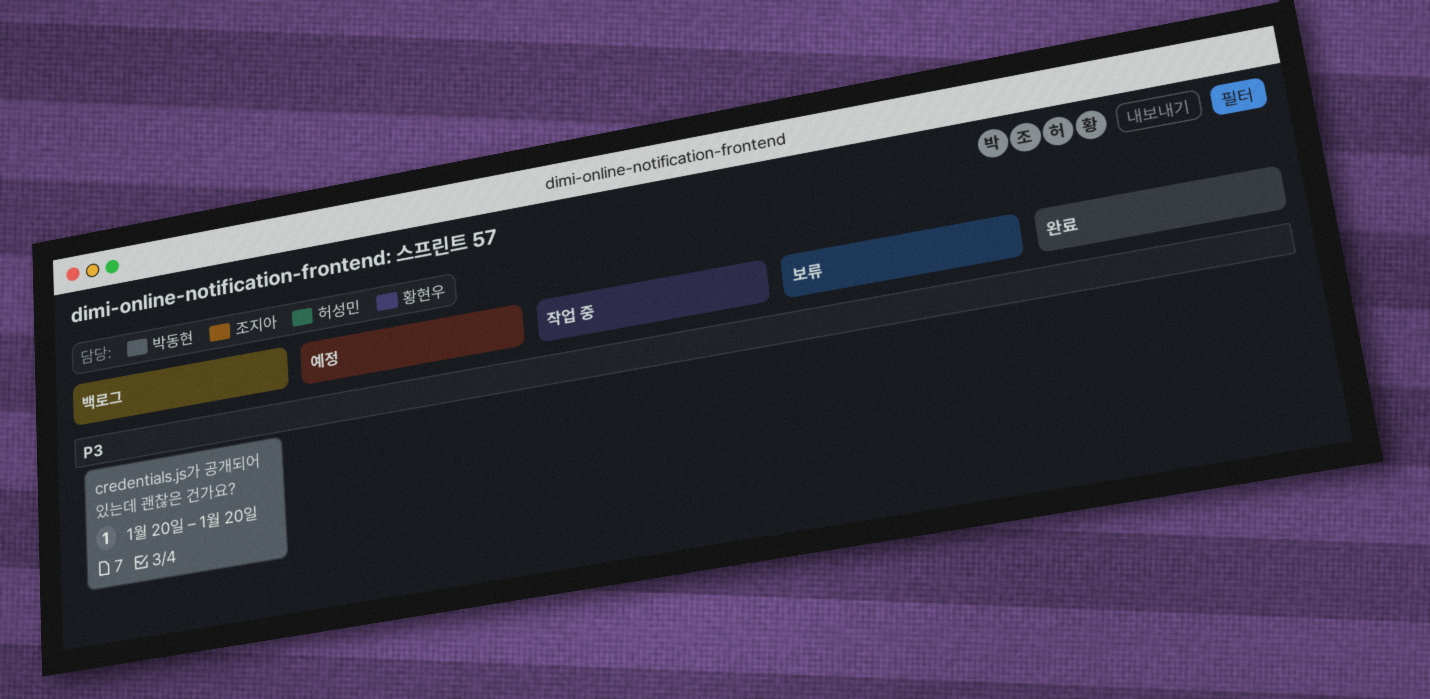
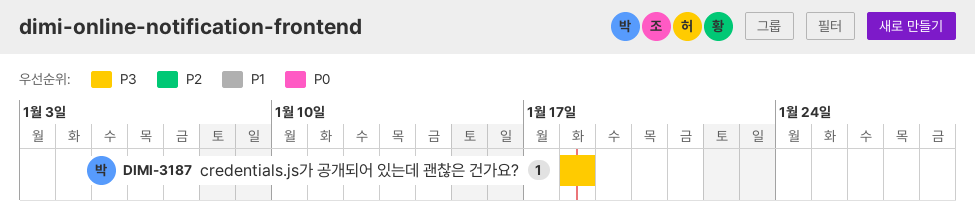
credentials.js가 공개되어 있는데 괜찮은 건가요?, start: Jan 20 -> Jan 18
credentials.js가 공개되어 있는데 괜찮은 건가요?, due: Jan 20 -> Jan 18

